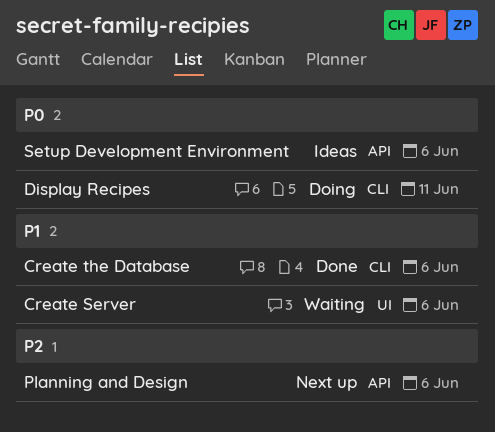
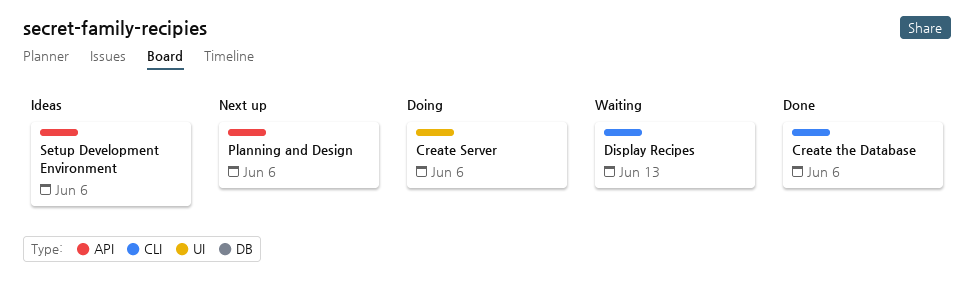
Create Server, status: Waiting -> Doing
Display Recipes, status: Doing -> Waiting
Display Recipes, due: Jun 11 -> Jun 13

